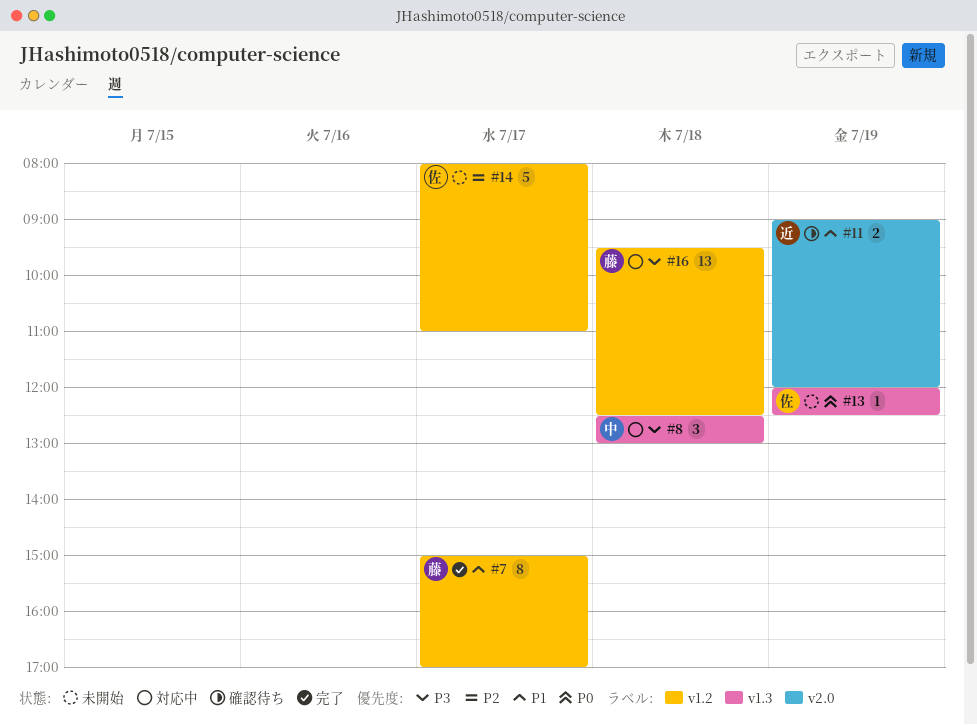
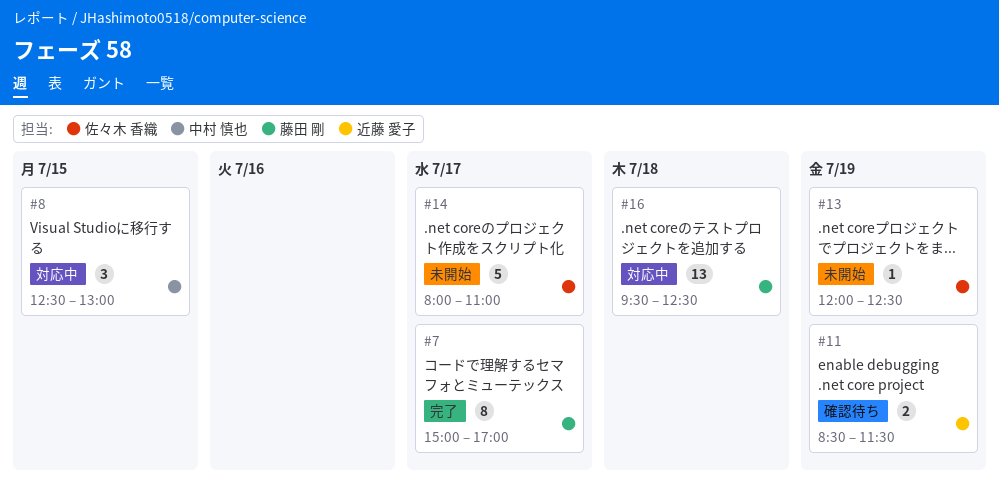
#8, day: Jul 18 -> Jul 15
#11, begins: 09:00 -> 08:30
#11, ends: 12:00 -> 11:30

